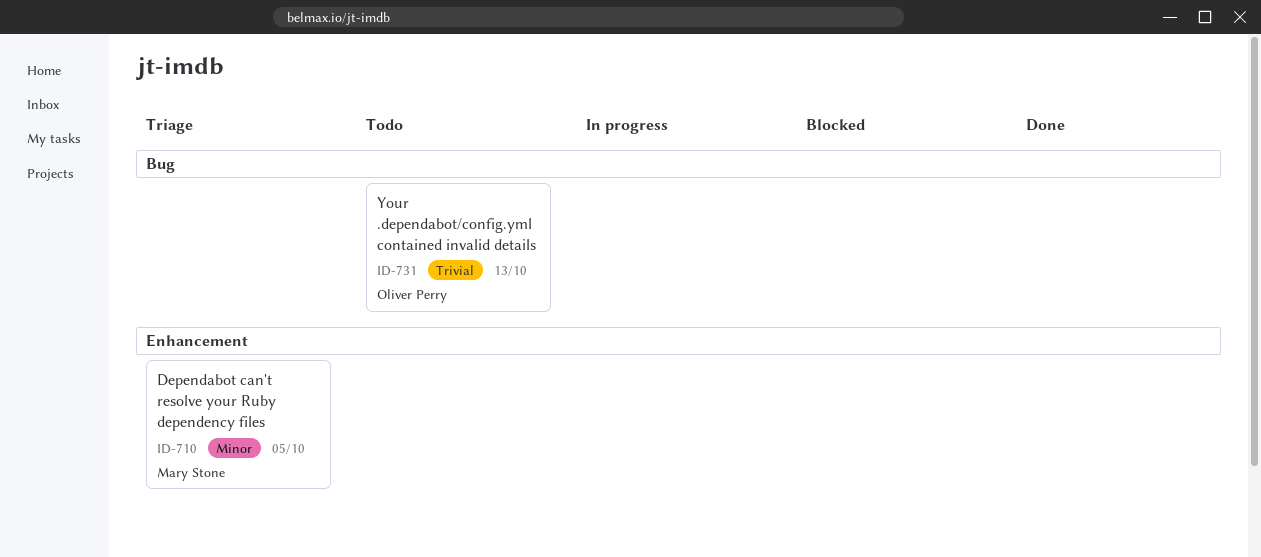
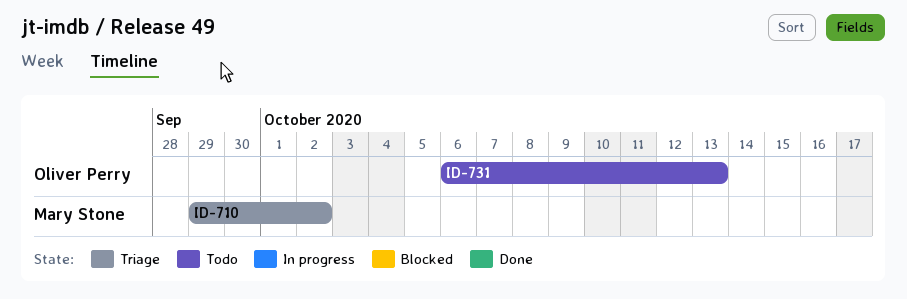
ID-710, due: Oct 5 -> Oct 2

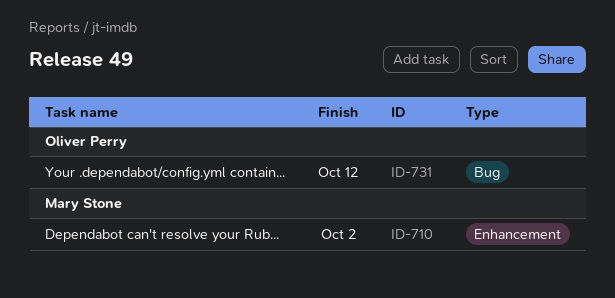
ID-731, due: Oct 13 -> Oct 12

